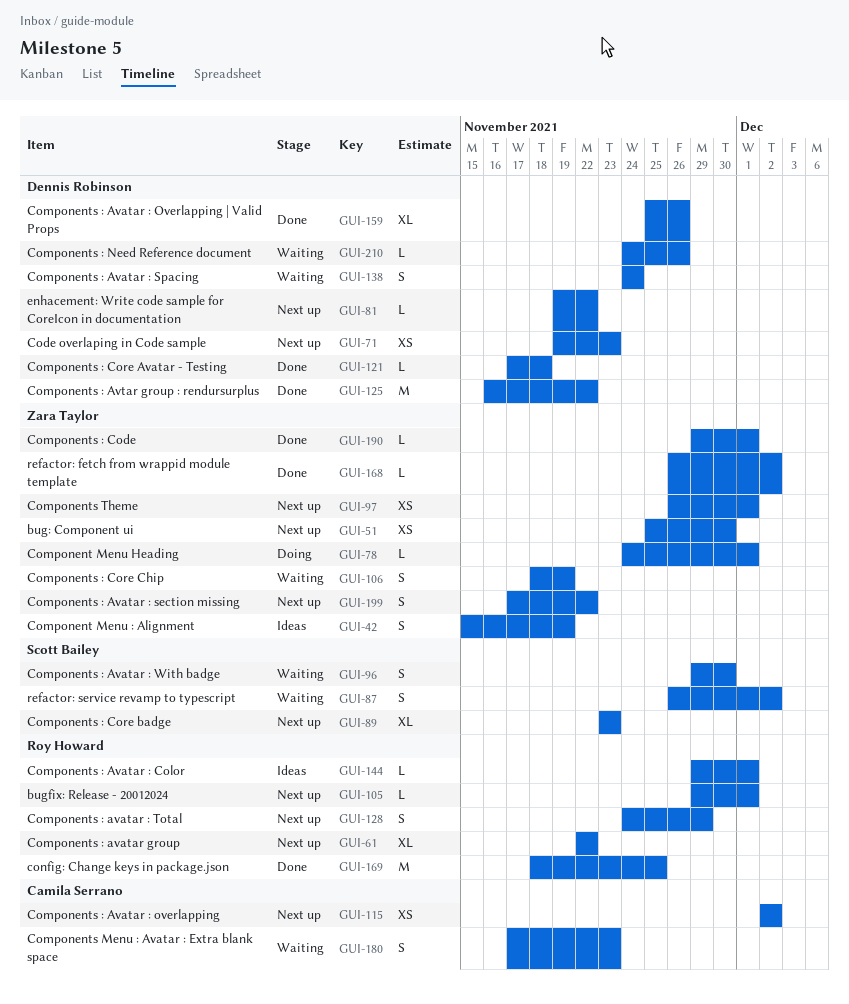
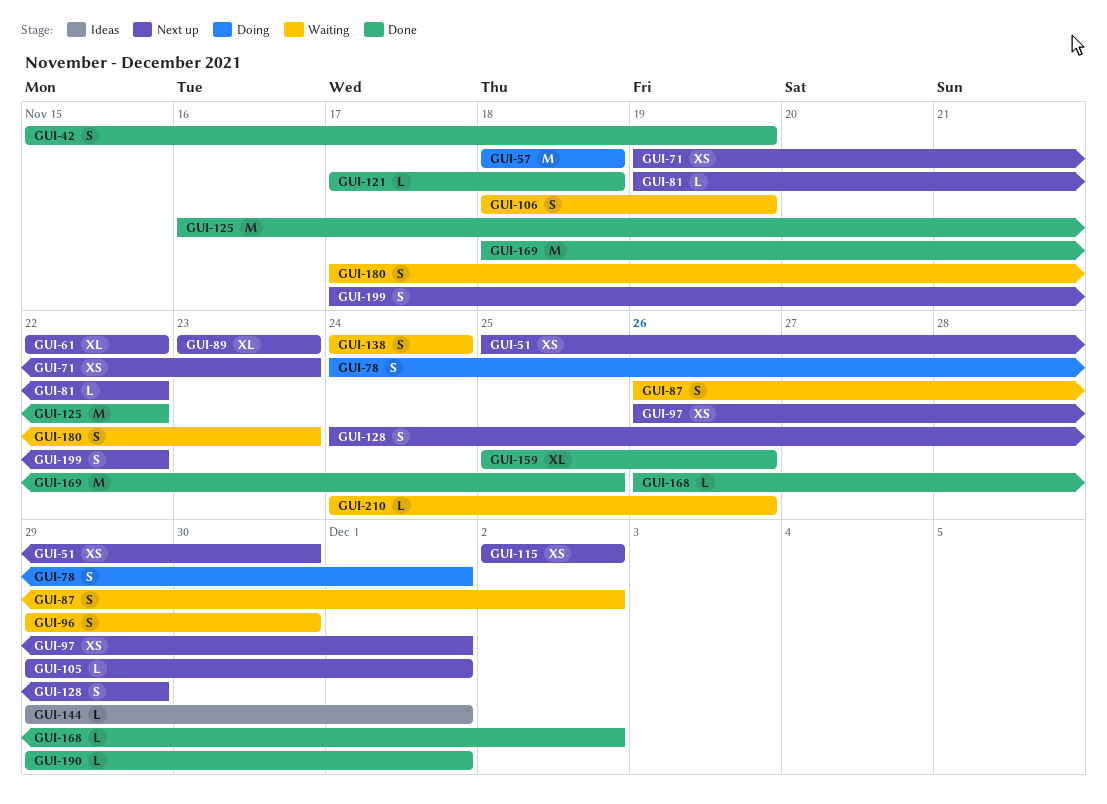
GUI-42, status: Ideas -> Done
GUI-57: none -> present
GUI-78, estimate: L -> S

